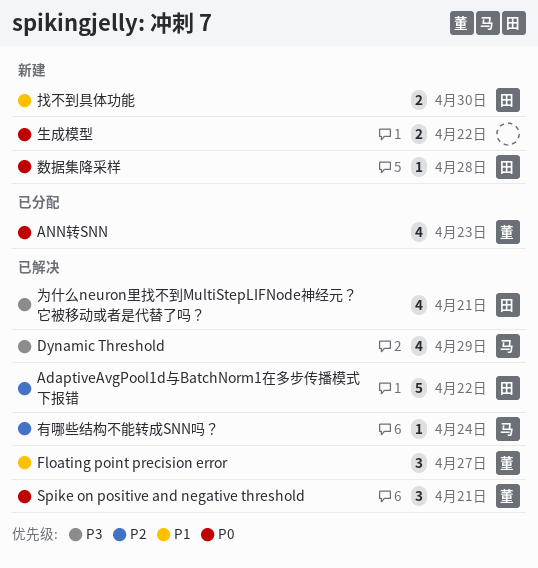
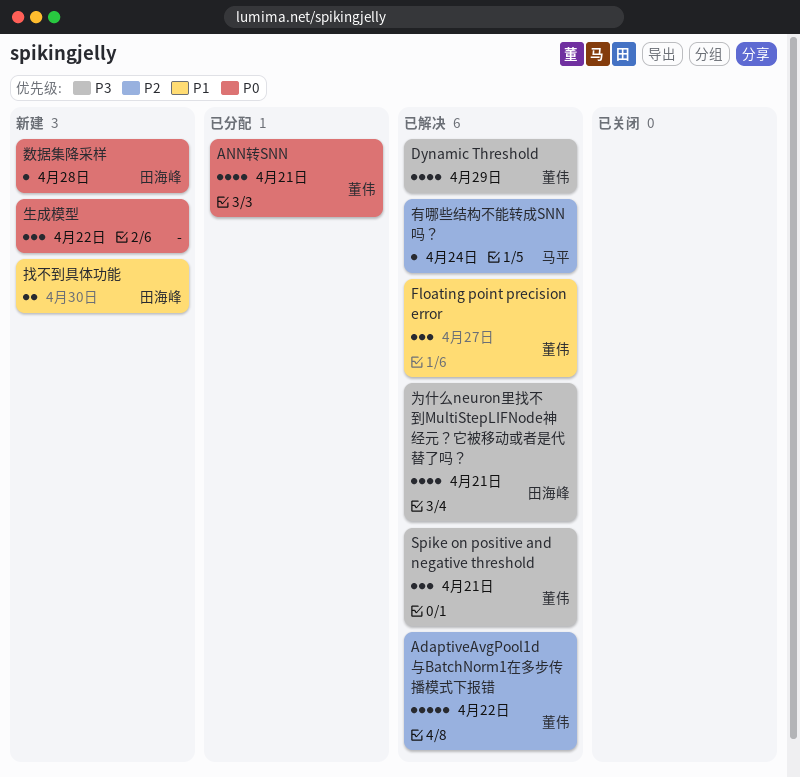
AdaptiveAvgPool1d与BatchNorm1在多步传播模式下报错, owner: 田海峰 -> 董伟
ANN转SNN, due: Apr 23 -> Apr 21
Dynamic Threshold, owner: 马平 -> 董伟
Spike on positive and negative threshold, priority: P0 -> P3
生成模型, estimate: 2 -> 3

